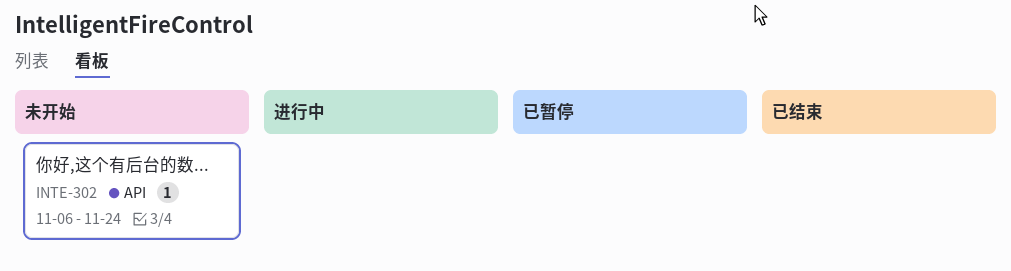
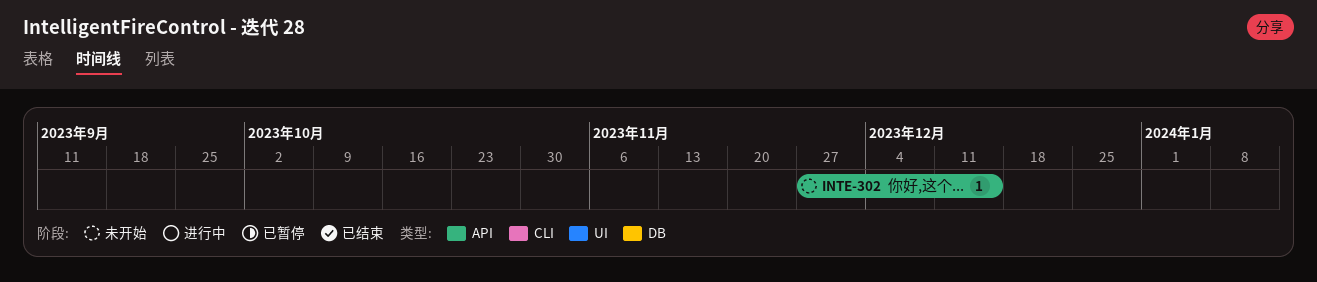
INTE-302, start: Nov 6 -> Nov 27
INTE-302, due: Nov 24 -> Dec 15

